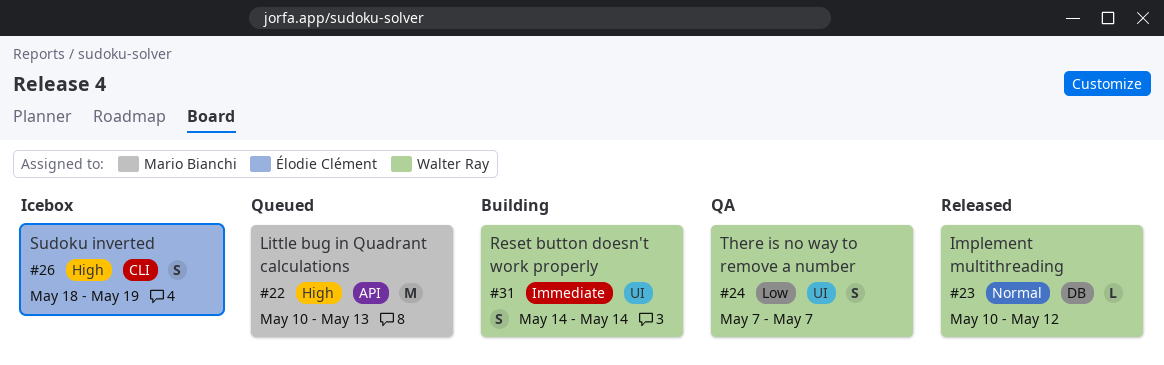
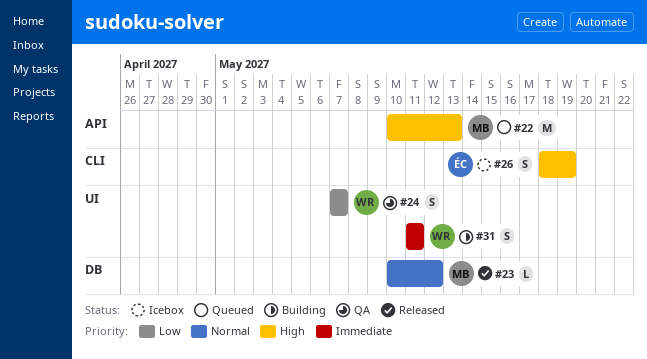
#23, owner: Walter Ray -> Mario Bianchi
#31, start: May 14 -> May 11
#31, due: May 14 -> May 11

